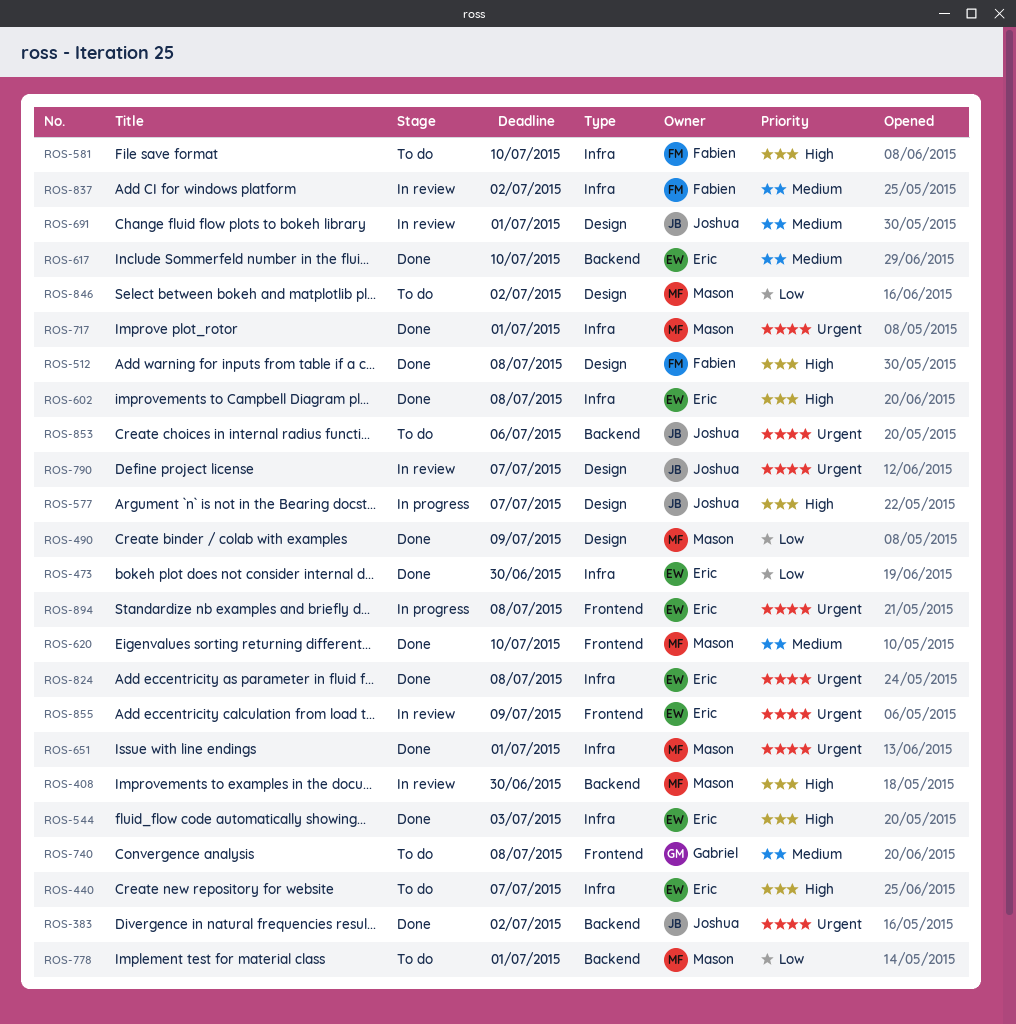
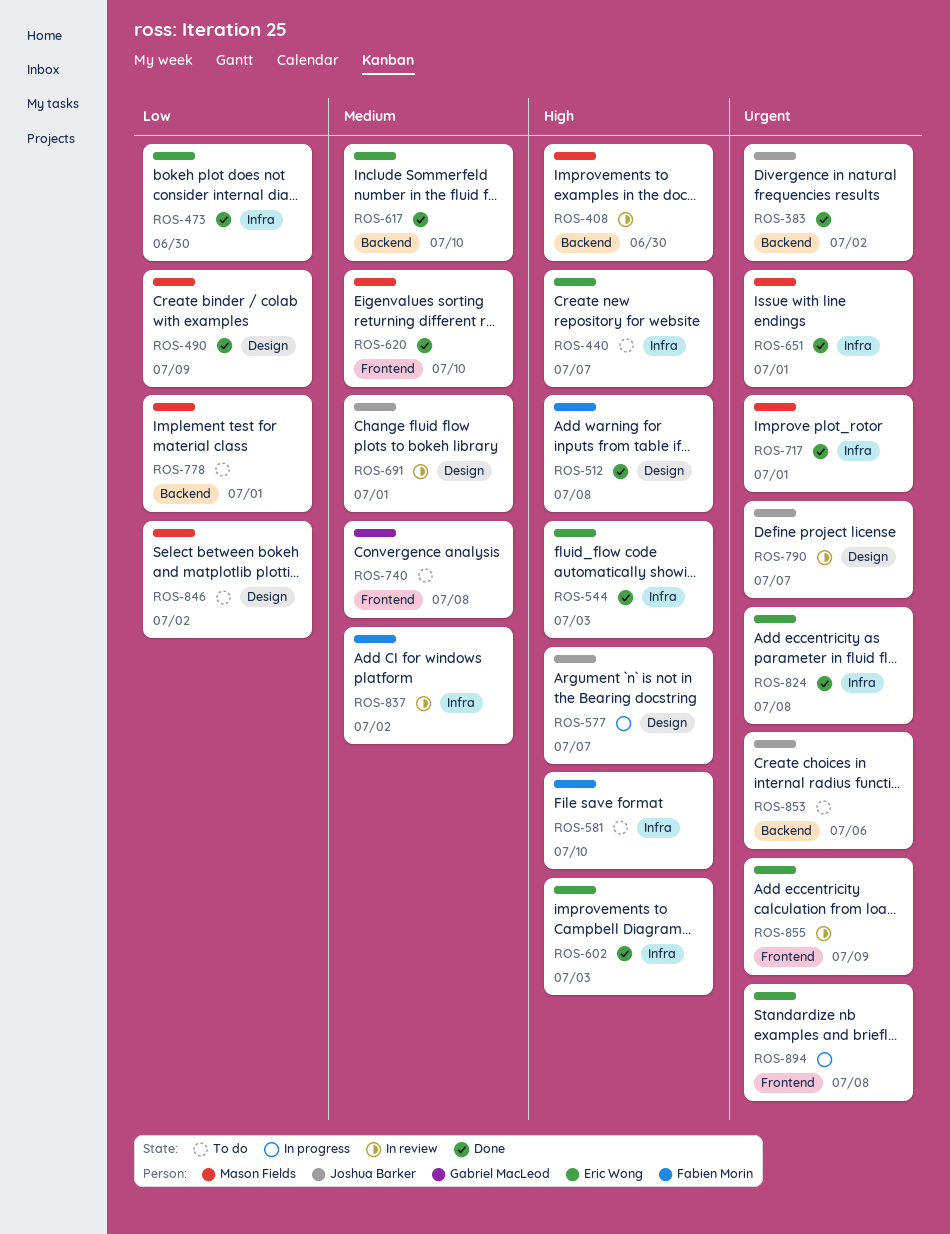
ROS-602, due: Jul 8 -> Jul 3

